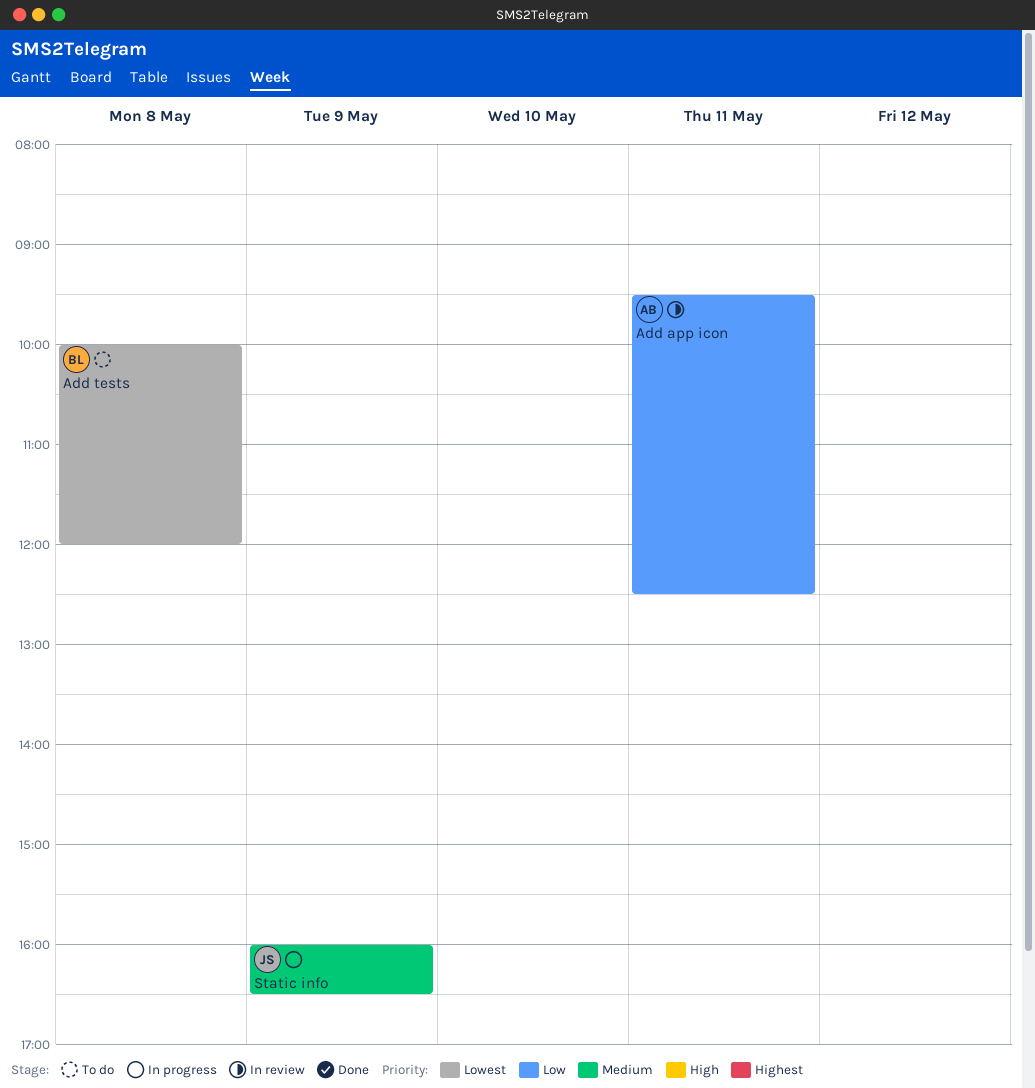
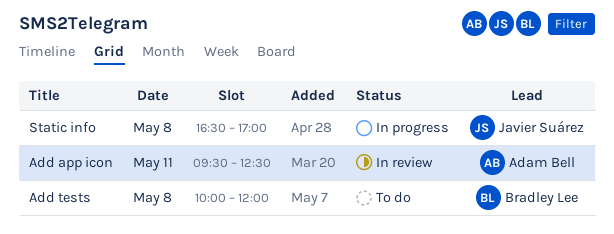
Static info, day: May 9 -> May 8
Static info, begins: 16:00 -> 16:30
Static info, ends: 16:30 -> 17:00

